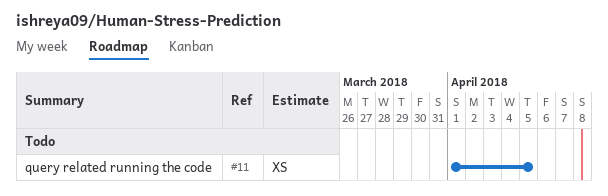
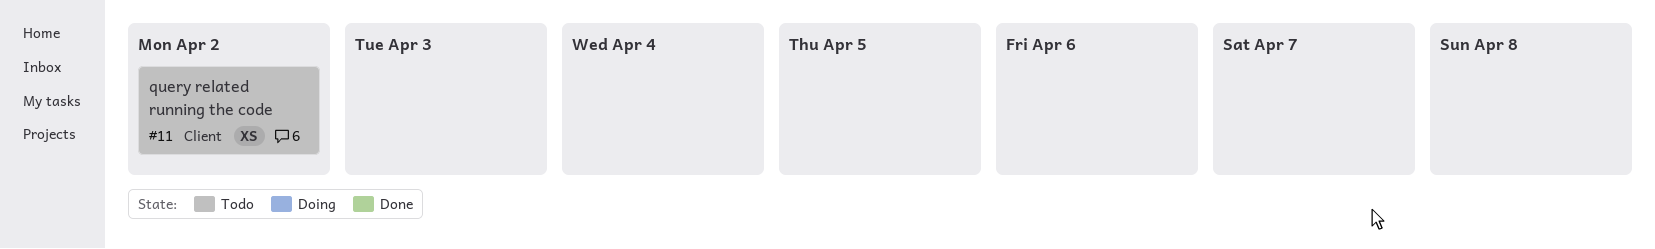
#11, due: Apr 5 -> Apr 2

